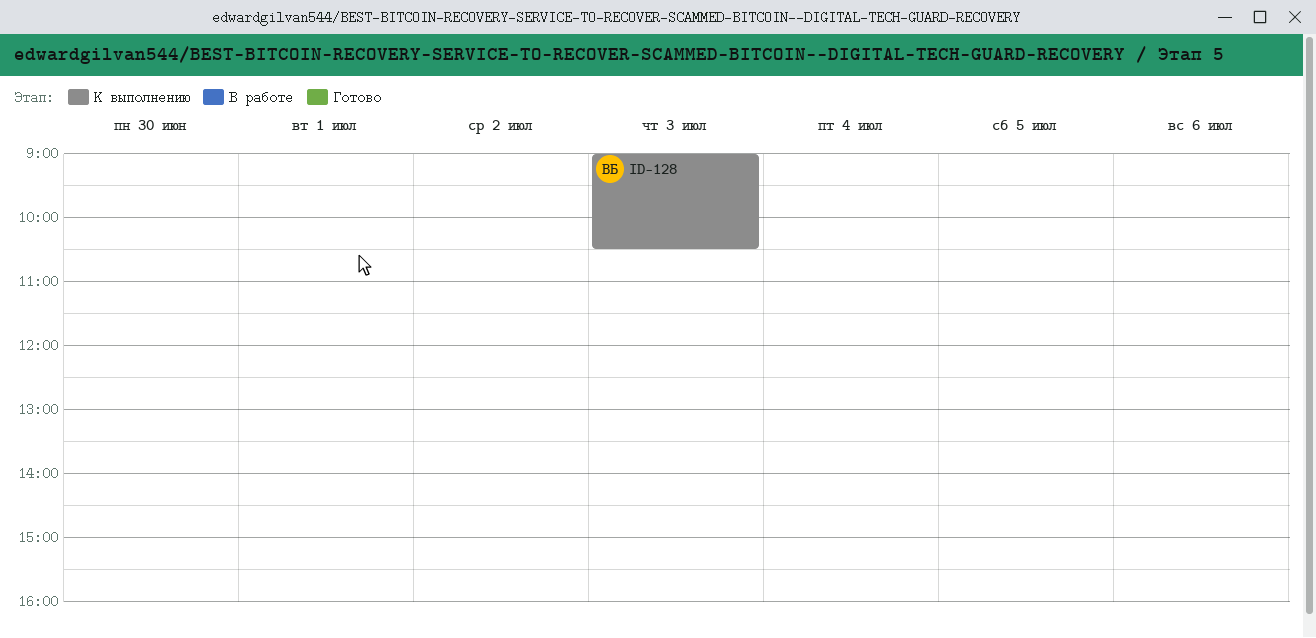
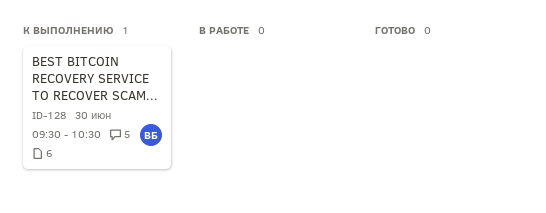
ID-128, day: Jul 3 -> Jun 30
ID-128, begins: 09:00 -> 09:30

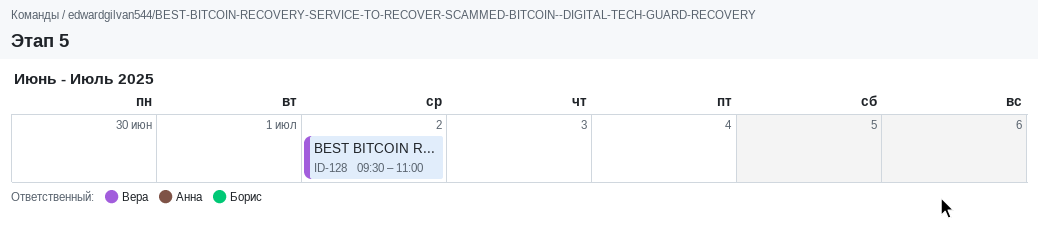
ID-128, day: Jun 30 -> Jul 2
ID-128, ends: 10:30 -> 11:00

